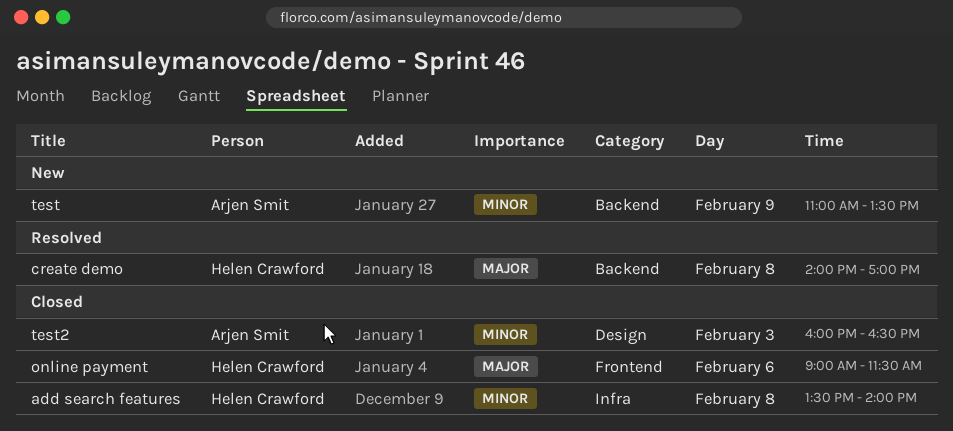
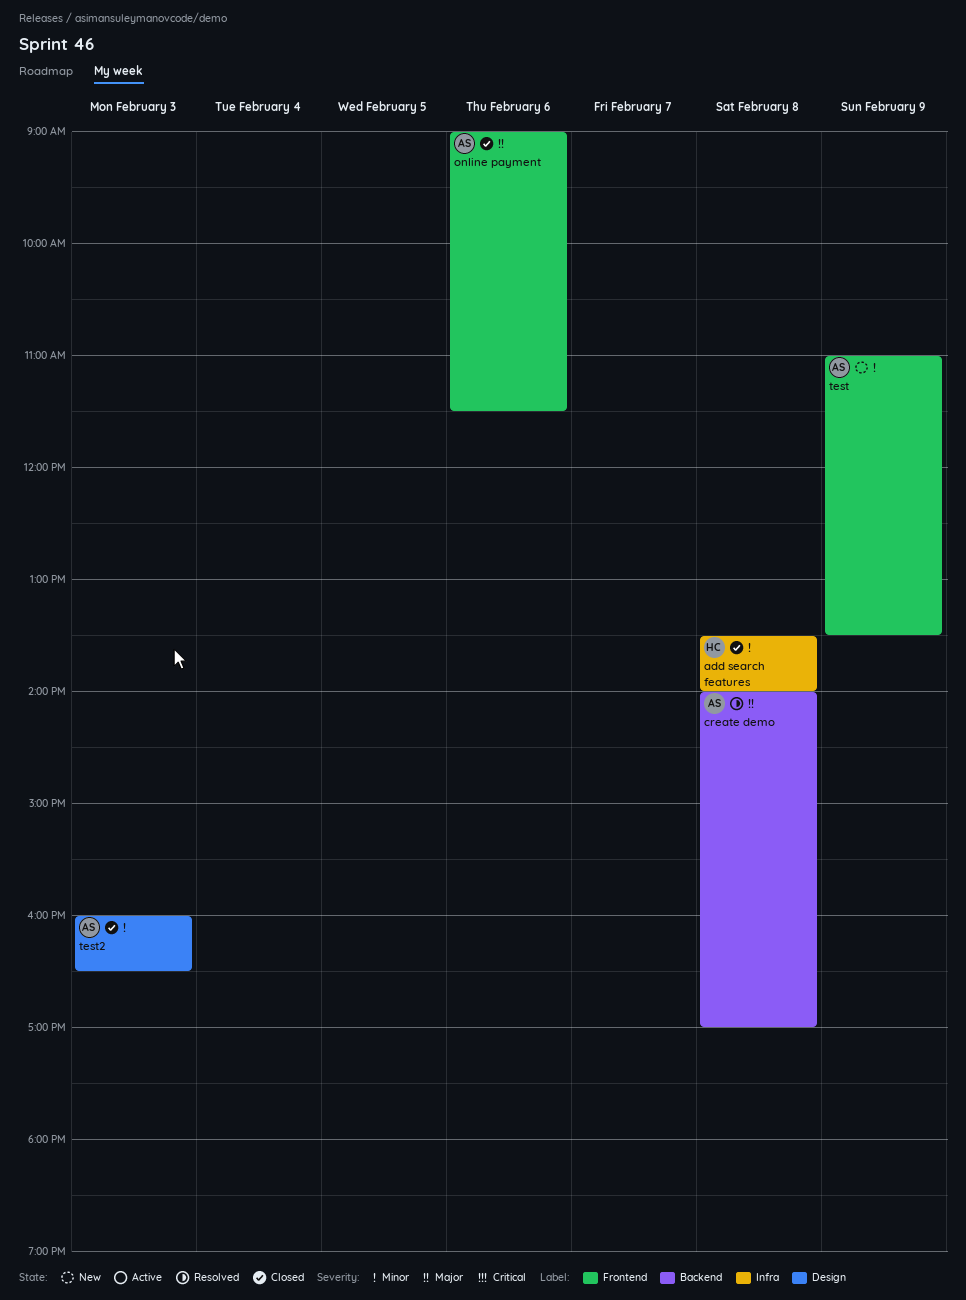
create demo, owner: Helen Crawford -> Arjen Smit
online payment, owner: Helen Crawford -> Arjen Smit
test, label: Backend -> Frontend

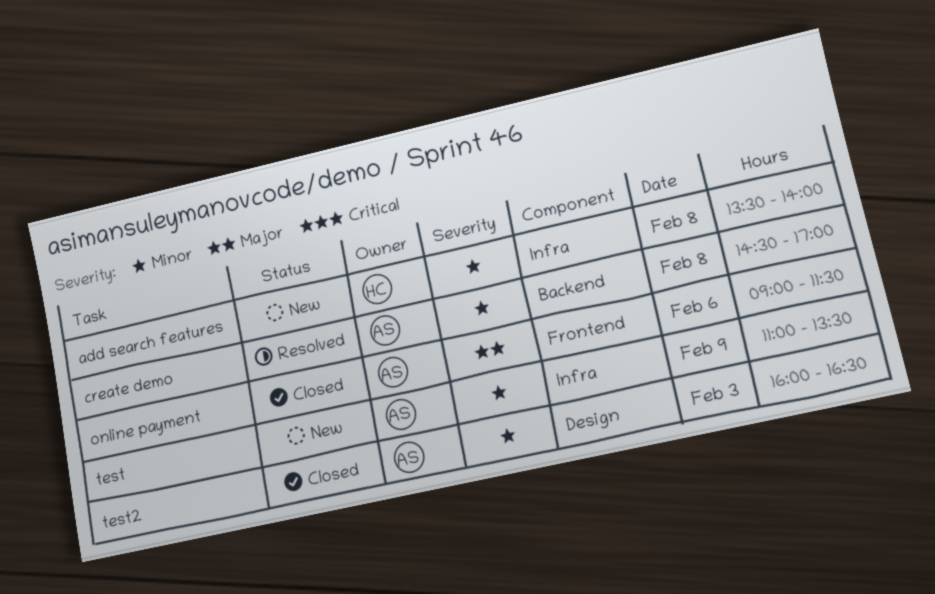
add search features, status: Closed -> New
create demo, priority: Major -> Minor
create demo, begins: 14:00 -> 14:30
test, label: Frontend -> Infra

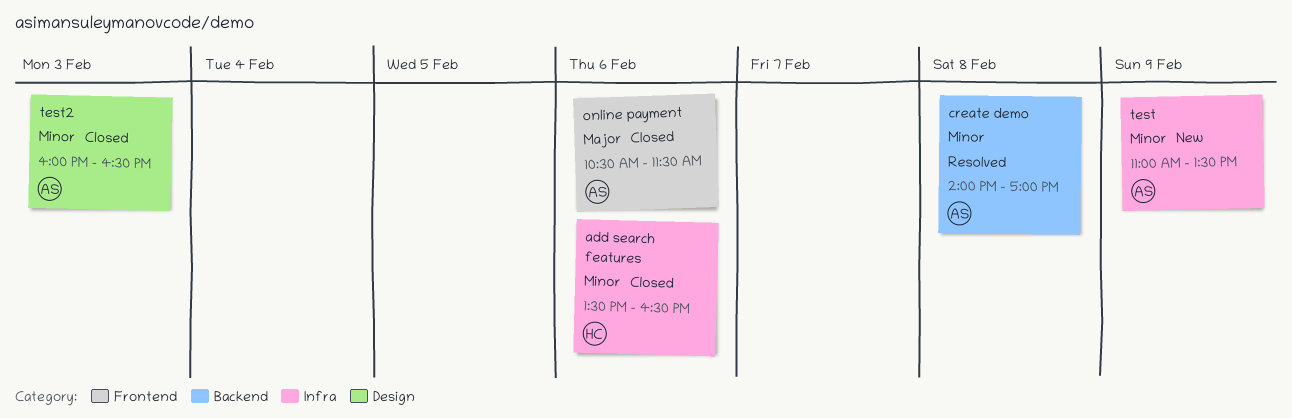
add search features, status: New -> Closed
add search features, day: Feb 8 -> Feb 6
add search features, ends: 14:00 -> 16:30
create demo, begins: 14:30 -> 14:00
online payment, begins: 09:00 -> 10:30

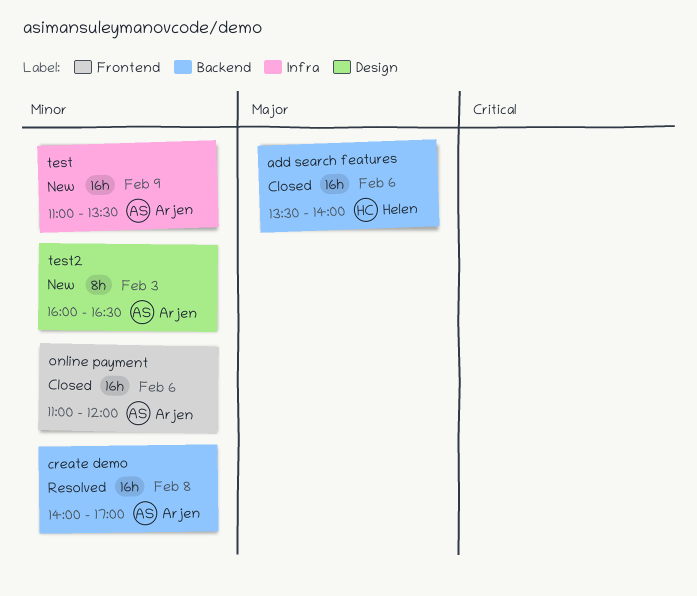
add search features, priority: Minor -> Major
add search features, label: Infra -> Backend
add search features, ends: 16:30 -> 14:00
online payment, priority: Major -> Minor
online payment, begins: 10:30 -> 11:00
online payment, ends: 11:30 -> 12:00
test2, status: Closed -> New

